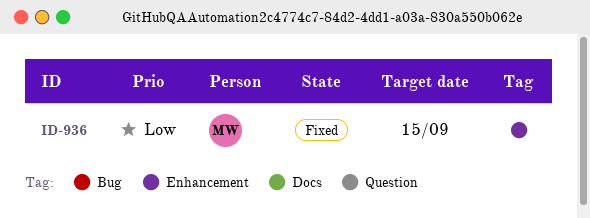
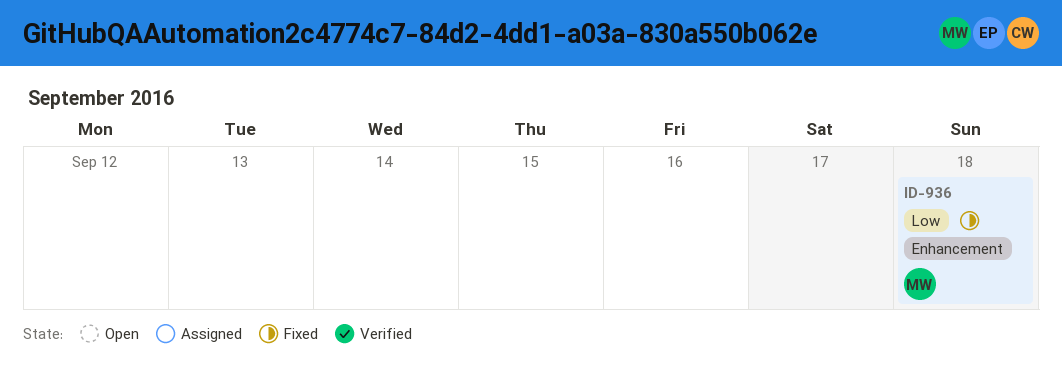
ID-936, due: Sep 15 -> Sep 18

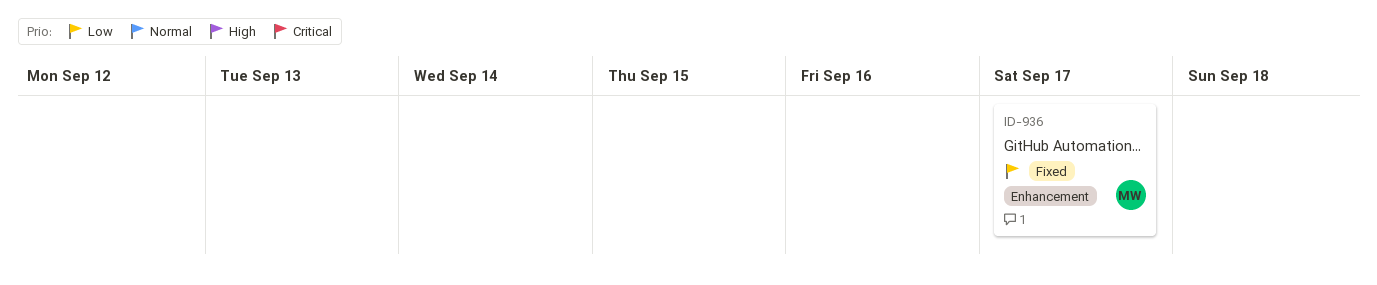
ID-936, due: Sep 18 -> Sep 17

